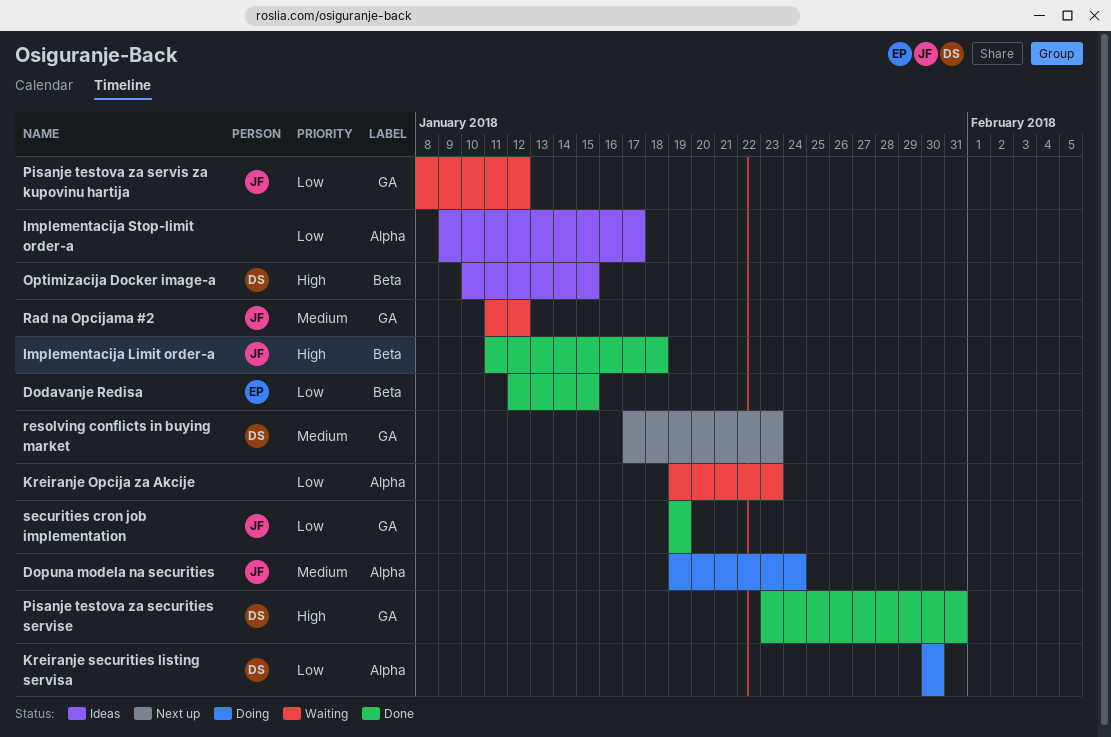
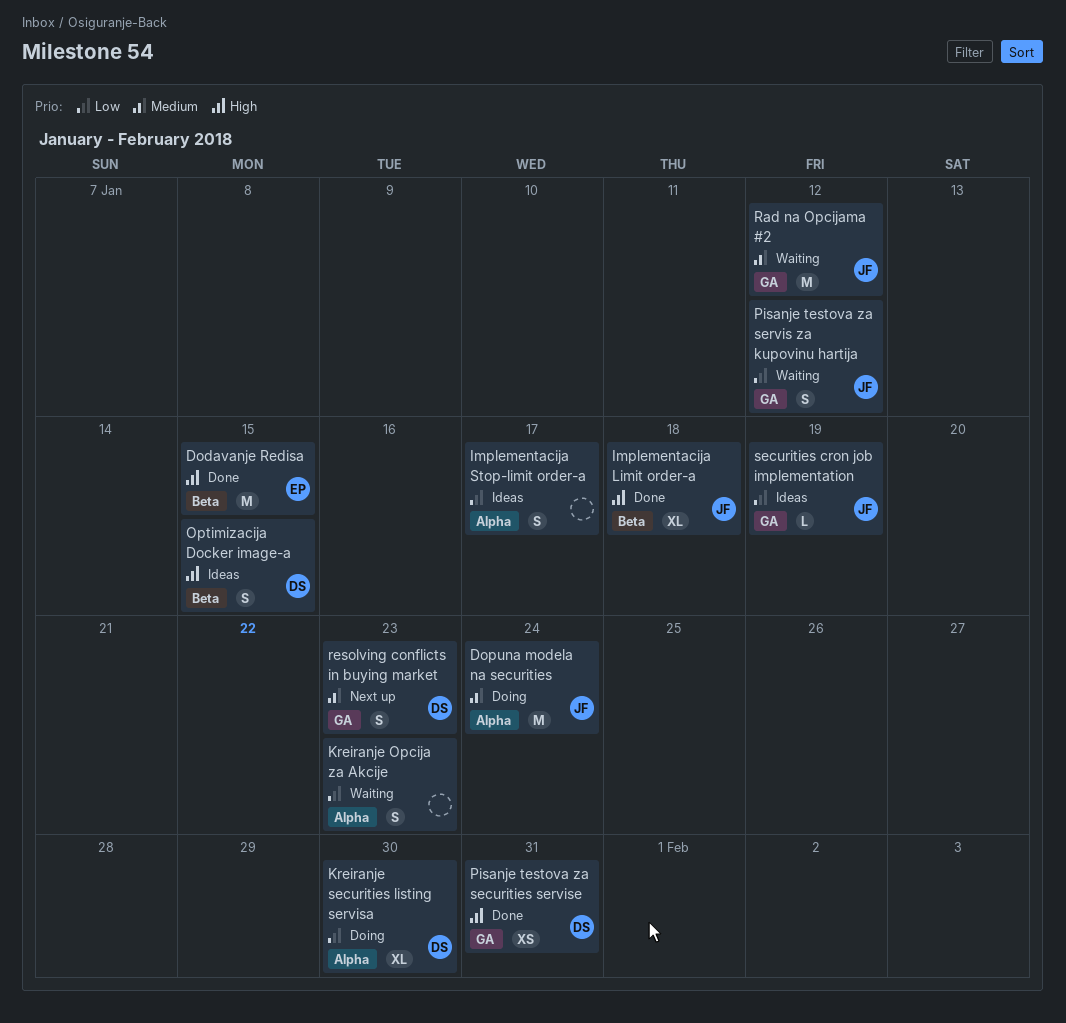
Dodavanje Redisa, priority: Low -> High
securities cron job implementation, status: Done -> Ideas

